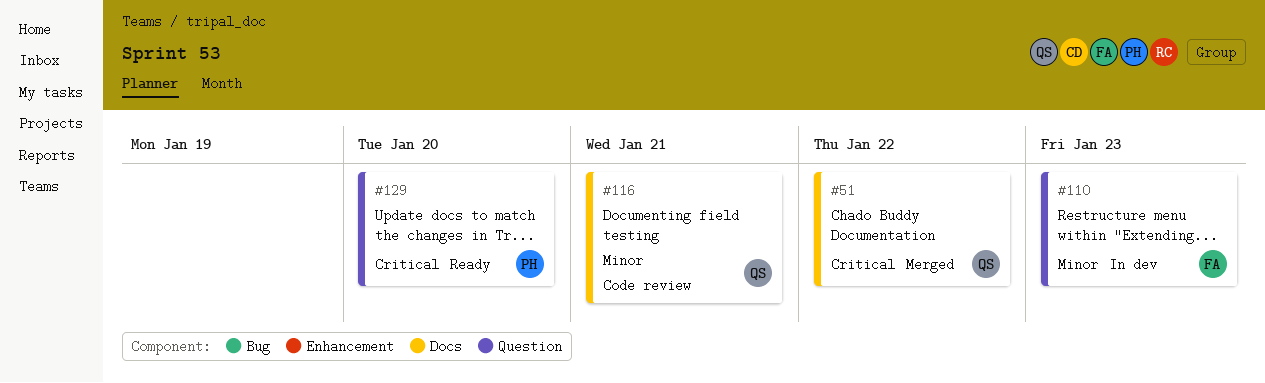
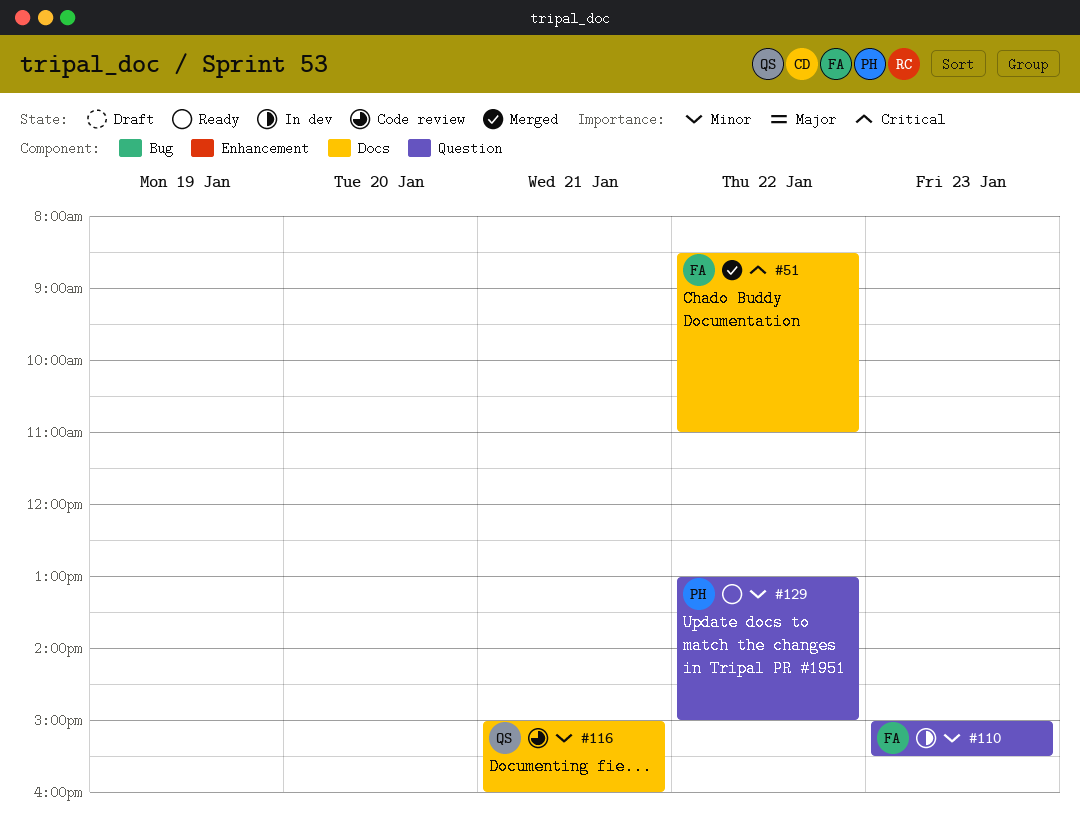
#51, owner: QS -> FA
#129, priority: Critical -> Minor
#129, day: Jan 20 -> Jan 22

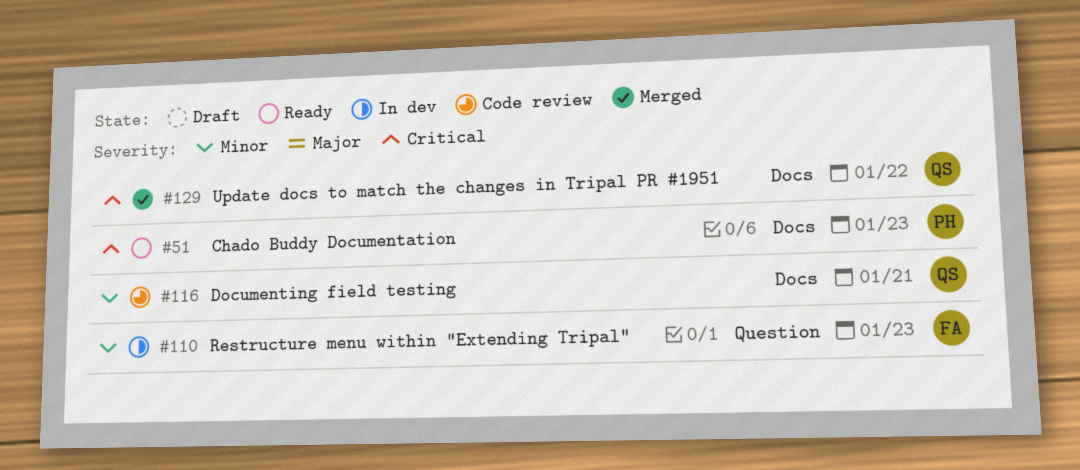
#51, status: Merged -> Ready
#51, owner: FA -> PH
#51, day: Jan 22 -> Jan 23
#129, status: Ready -> Merged
#129, owner: PH -> QS
#129, priority: Minor -> Critical
#129, label: Question -> Docs

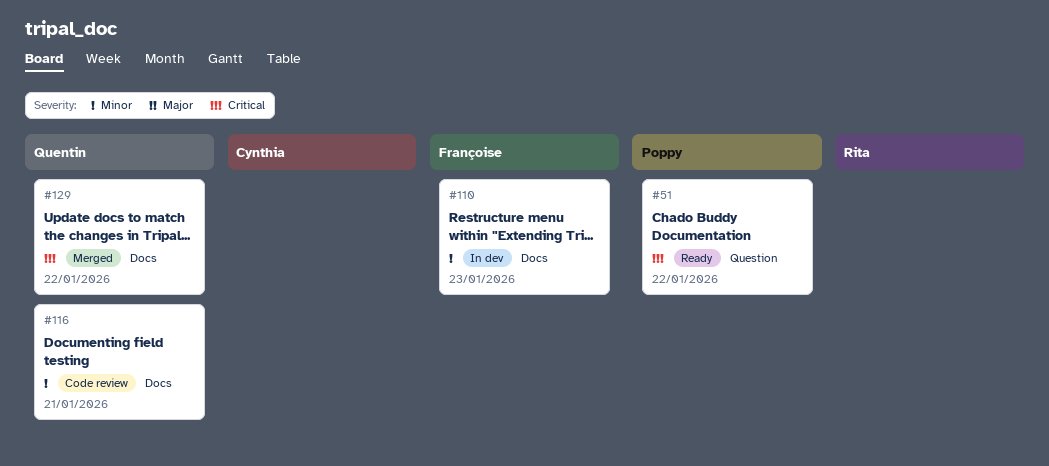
#51, label: Docs -> Question
#51, day: Jan 23 -> Jan 22
#110, label: Question -> Docs

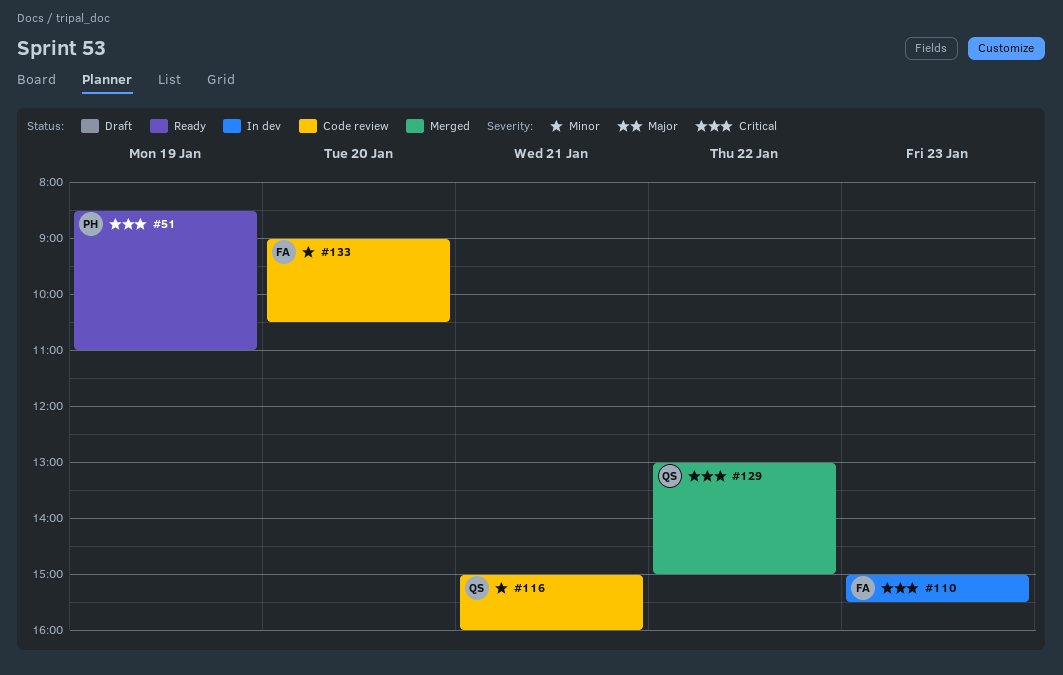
#51, day: Jan 22 -> Jan 19
#110, priority: Minor -> Critical
#133: none -> present

